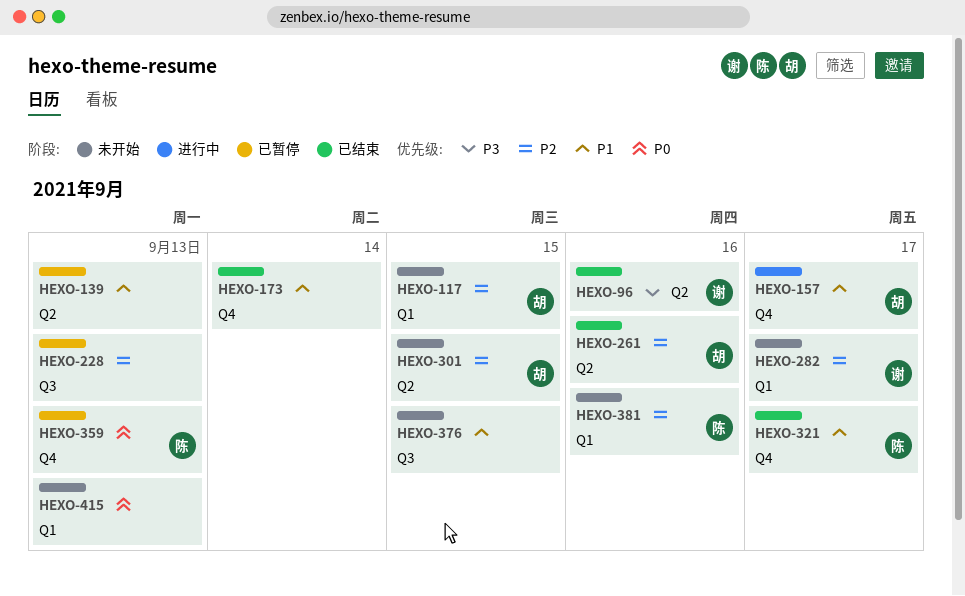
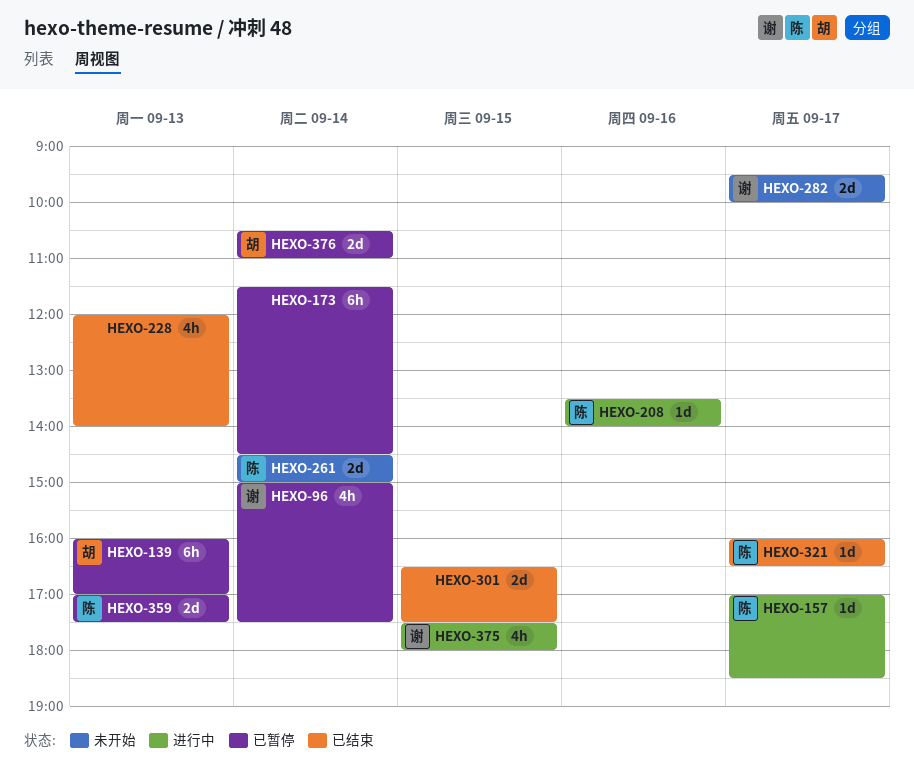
HEXO-96, status: 已结束 -> 已暂停
HEXO-96, day: Sep 16 -> Sep 14
HEXO-117: present -> none
HEXO-139, owner: none -> 胡
HEXO-157, owner: 胡 -> 陈
HEXO-173, status: 已结束 -> 已暂停
HEXO-208: none -> present
HEXO-228, status: 已暂停 -> 已结束
HEXO-261, status: 已结束 -> 未开始
HEXO-261, owner: 胡 -> 陈
HEXO-261, day: Sep 16 -> Sep 14
HEXO-301, status: 未开始 -> 已结束
HEXO-301, owner: 胡 -> none
HEXO-375: none -> present
HEXO-376, status: 未开始 -> 已暂停
HEXO-376, owner: none -> 胡
HEXO-376, day: Sep 15 -> Sep 14
HEXO-381: present -> none
HEXO-415: present -> none

